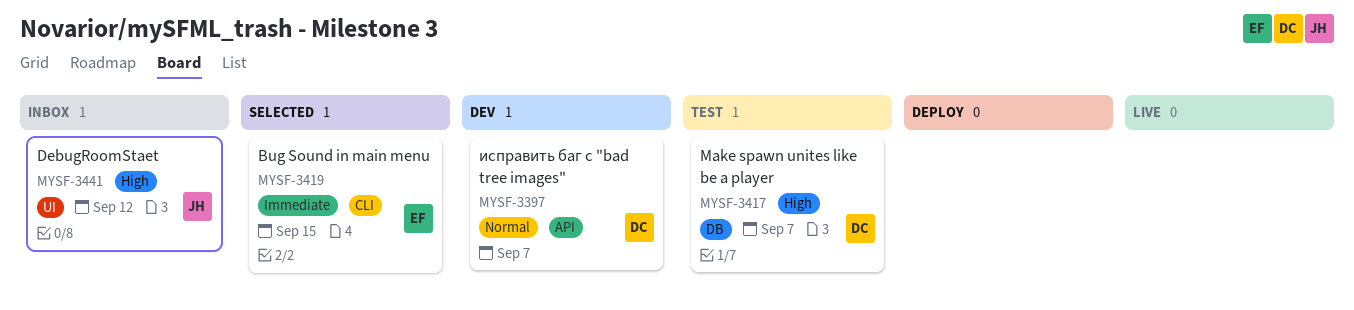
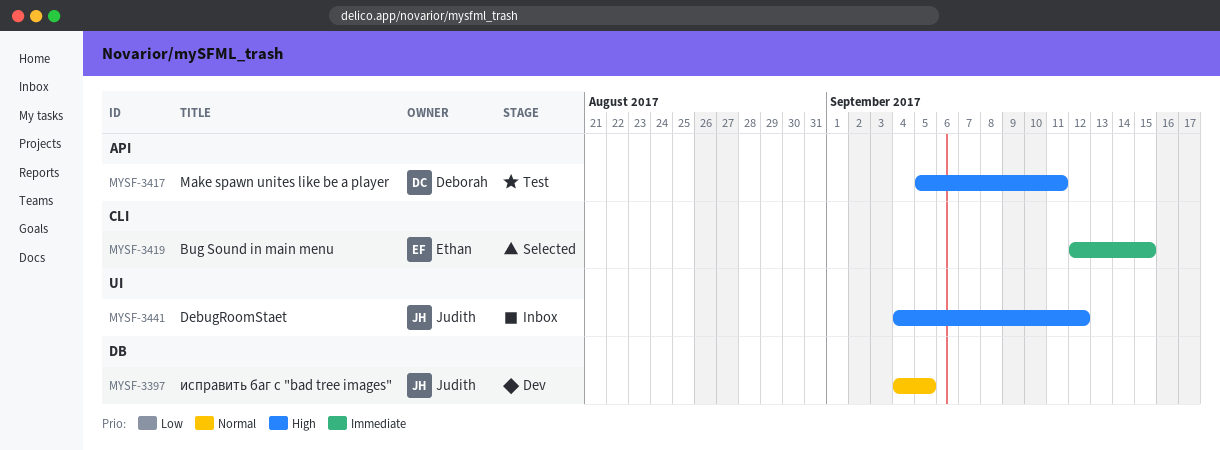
MYSF-3397, owner: Deborah -> Judith
MYSF-3397, label: API -> DB
MYSF-3397, due: Sep 7 -> Sep 5
MYSF-3417, label: DB -> API
MYSF-3417, due: Sep 7 -> Sep 11

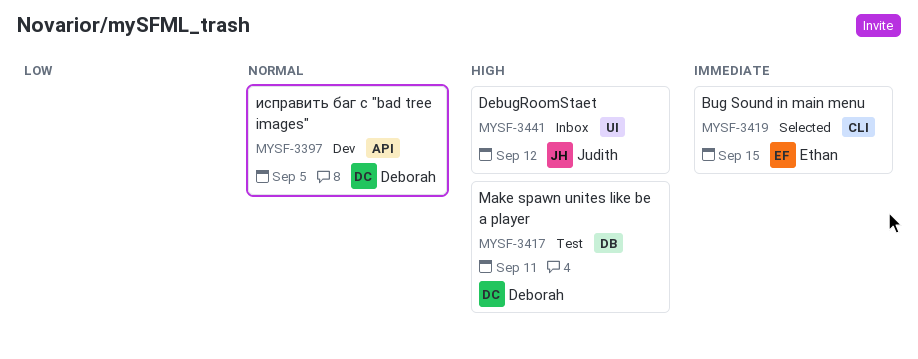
MYSF-3397, owner: Judith -> Deborah
MYSF-3397, label: DB -> API
MYSF-3417, label: API -> DB

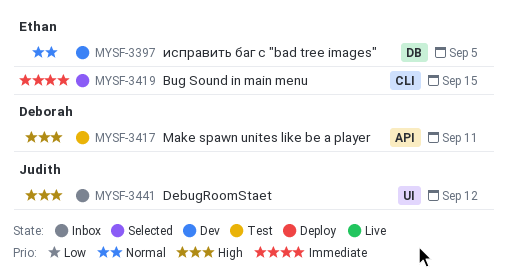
MYSF-3397, owner: Deborah -> Ethan
MYSF-3397, label: API -> DB
MYSF-3417, label: DB -> API

